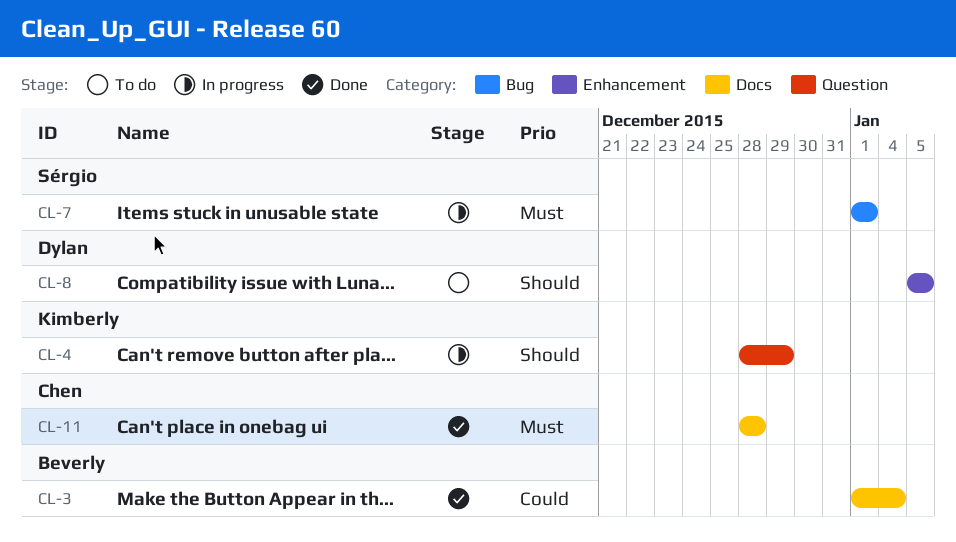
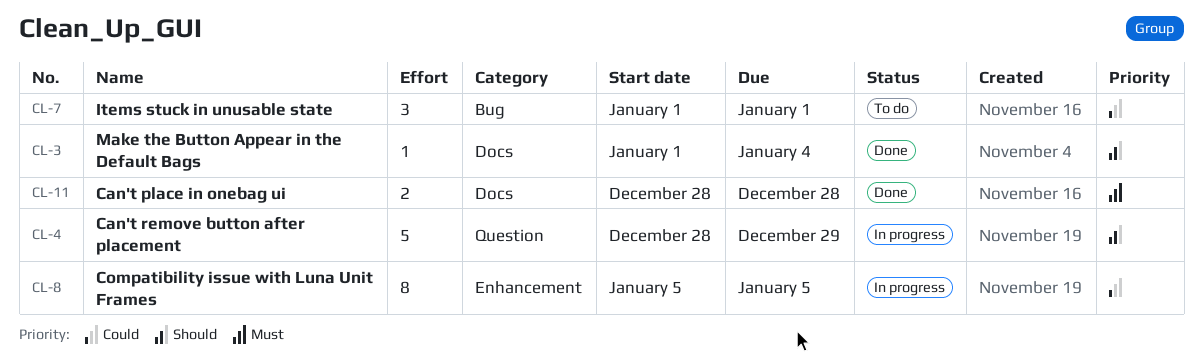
CL-3, priority: Could -> Should
CL-7, status: In progress -> To do
CL-7, priority: Must -> Could
CL-8, status: To do -> In progress
CL-8, priority: Should -> Could

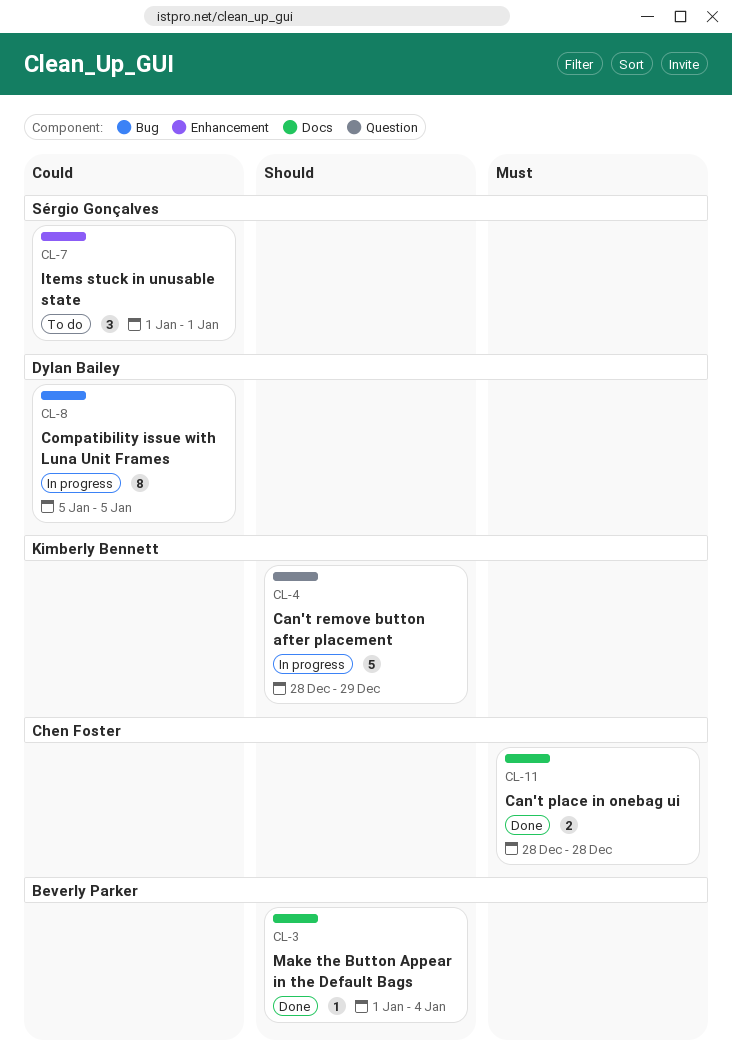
CL-7, label: Bug -> Enhancement
CL-8, label: Enhancement -> Bug

